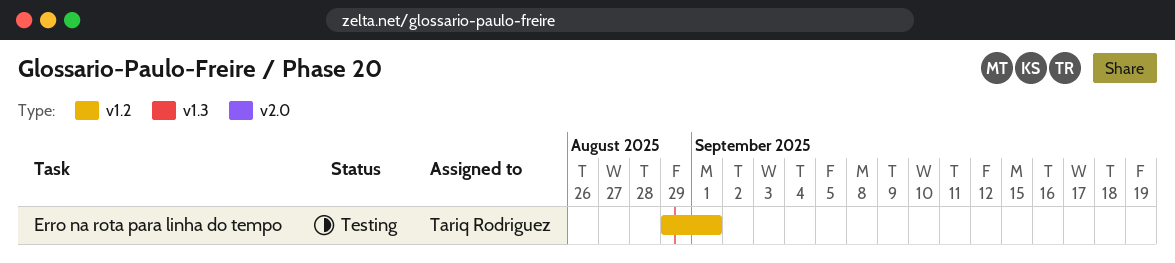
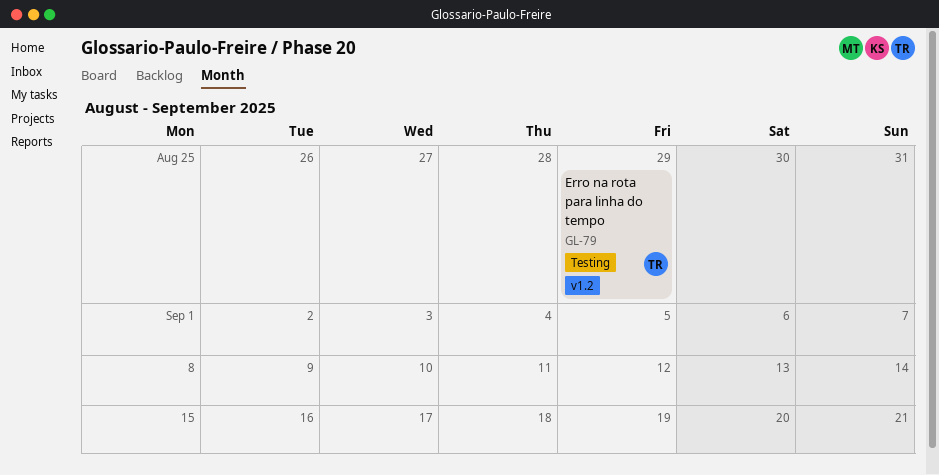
Erro na rota para linha do tempo, due: Sep 1 -> Aug 29

